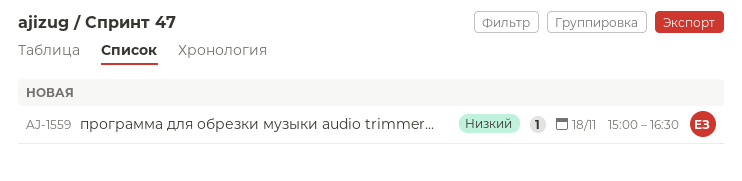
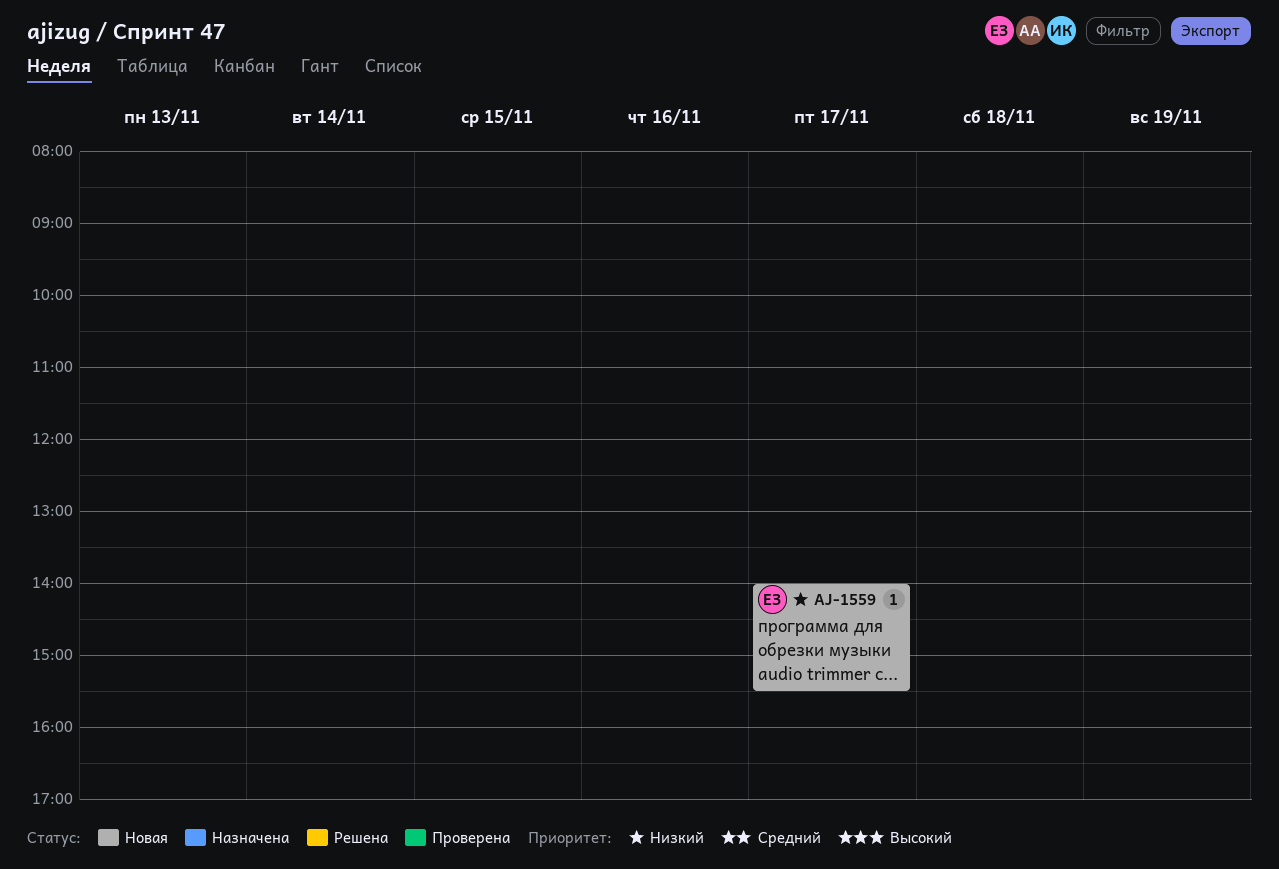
AJ-1559, day: Nov 18 -> Nov 17
AJ-1559, begins: 15:00 -> 14:00
AJ-1559, ends: 16:30 -> 15:30

